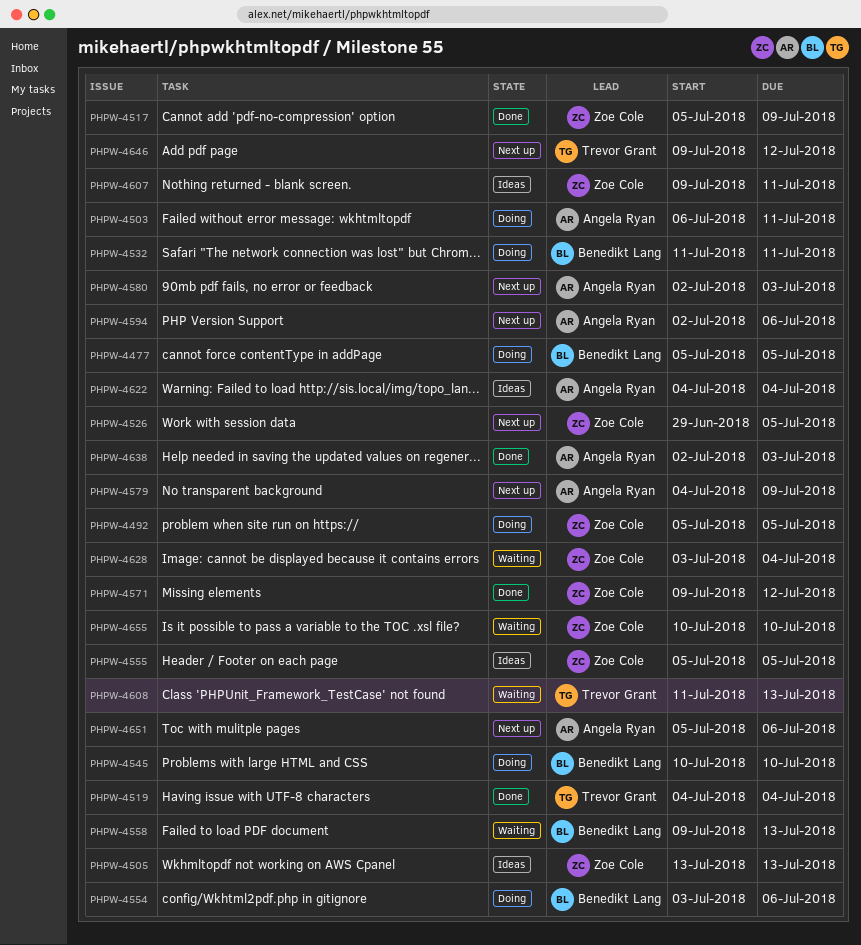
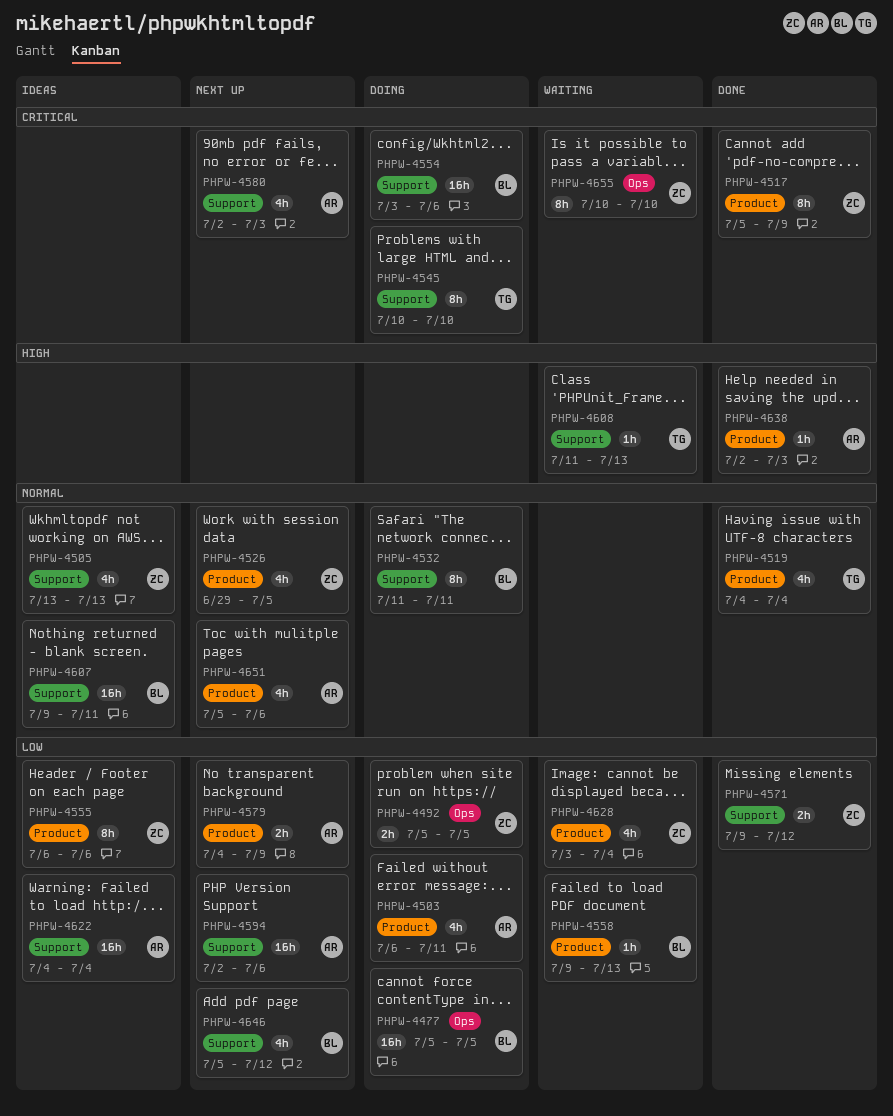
PHPW-4545, owner: Benedikt Lang -> Trevor Grant
PHPW-4555, start: Jul 5 -> Jul 6
PHPW-4555, due: Jul 5 -> Jul 6
PHPW-4607, owner: Zoe Cole -> Benedikt Lang
PHPW-4646, owner: Trevor Grant -> Benedikt Lang
PHPW-4646, start: Jul 9 -> Jul 5

